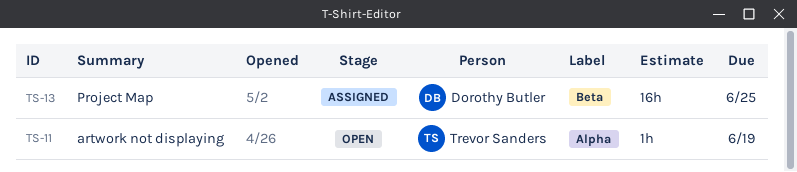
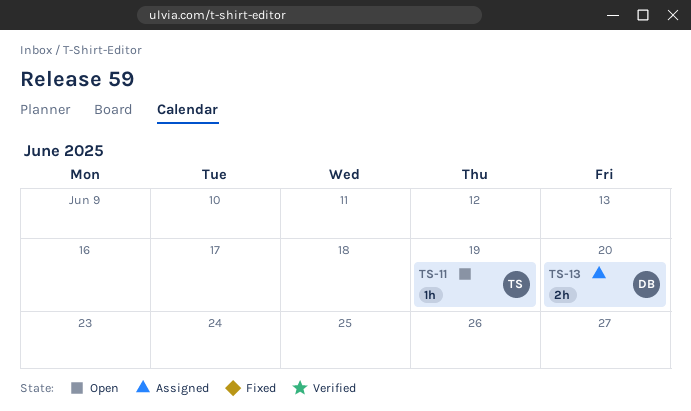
TS-13, estimate: 16h -> 2h
TS-13, due: Jun 25 -> Jun 20

